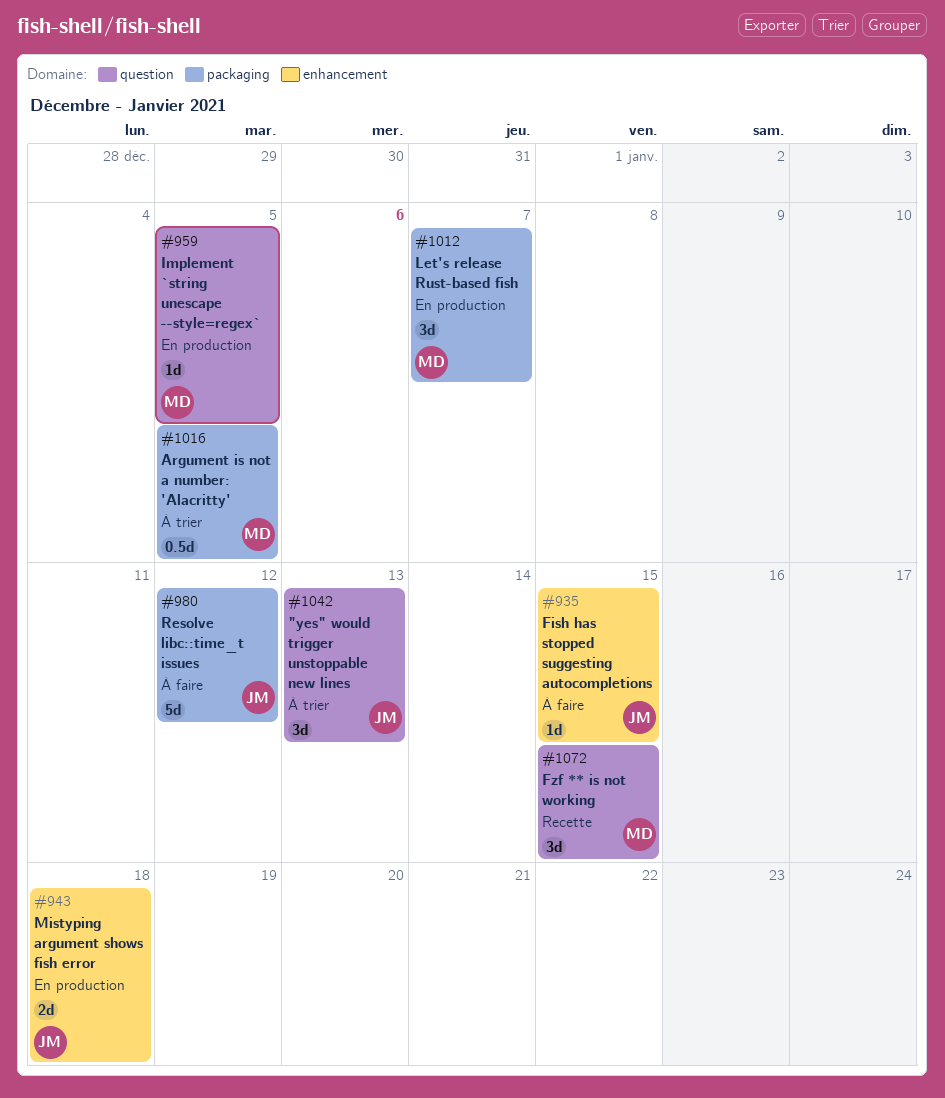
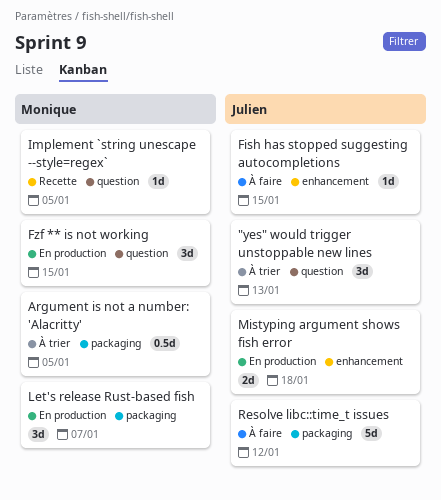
Fzf ** is not working, status: Recette -> En production
Implement `string unescape --style=regex`, status: En production -> Recette

